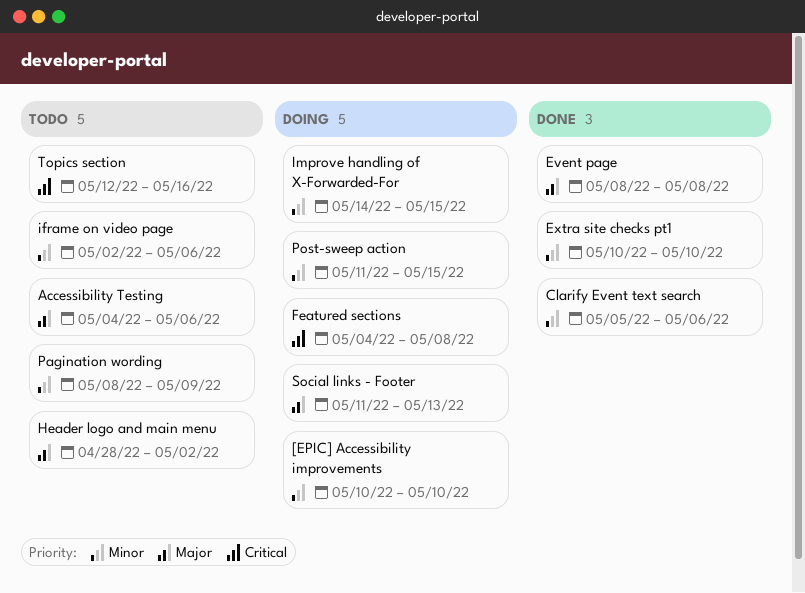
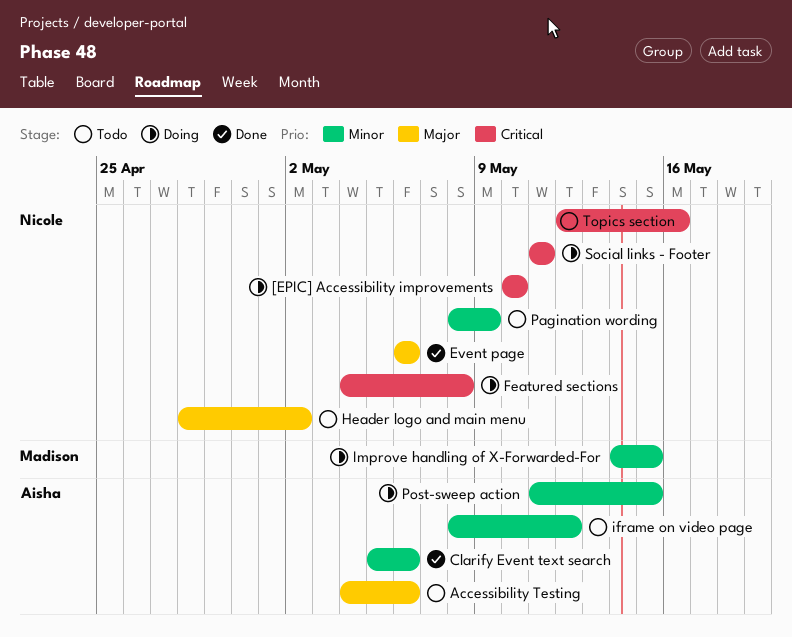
[EPIC] Accessibility improvements, priority: Minor -> Critical
Event page, start: May 8 -> May 6
Event page, due: May 8 -> May 6
Extra site checks pt1: present -> none
iframe on video page, start: May 2 -> May 8
iframe on video page, due: May 6 -> May 12
Social links - Footer, priority: Major -> Critical
Social links - Footer, due: May 13 -> May 11

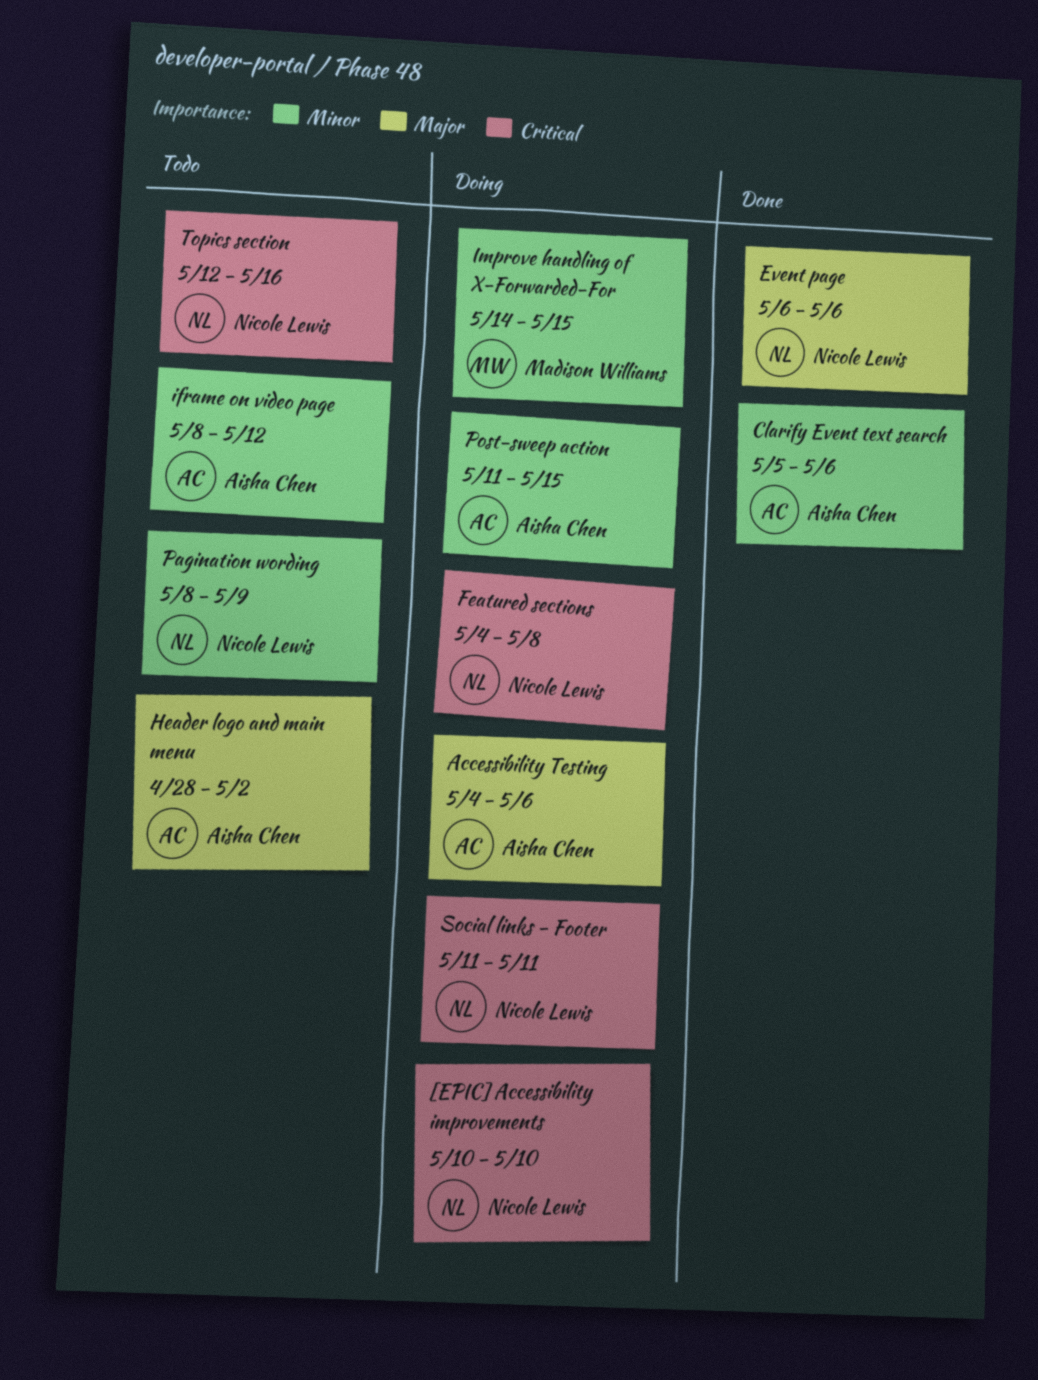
Accessibility Testing, status: Todo -> Doing
Header logo and main menu, owner: Nicole Lewis -> Aisha Chen

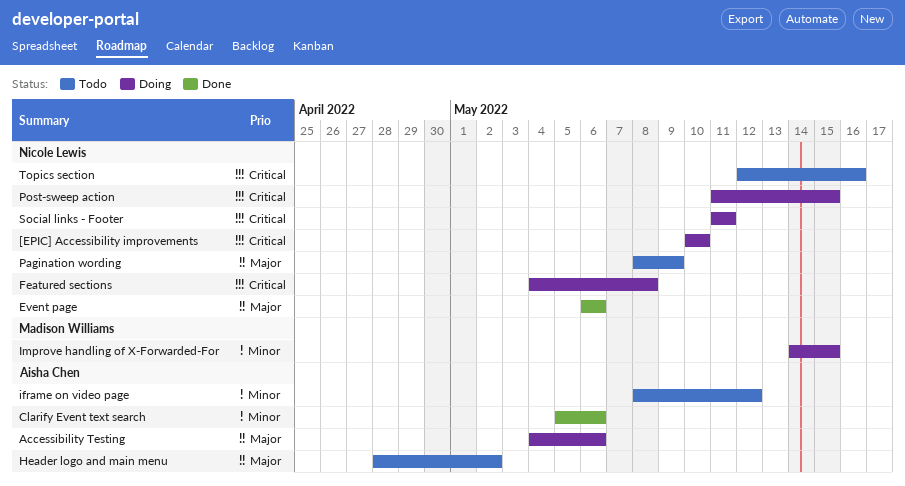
Pagination wording, priority: Minor -> Major
Post-sweep action, owner: Aisha Chen -> Nicole Lewis
Post-sweep action, priority: Minor -> Critical

